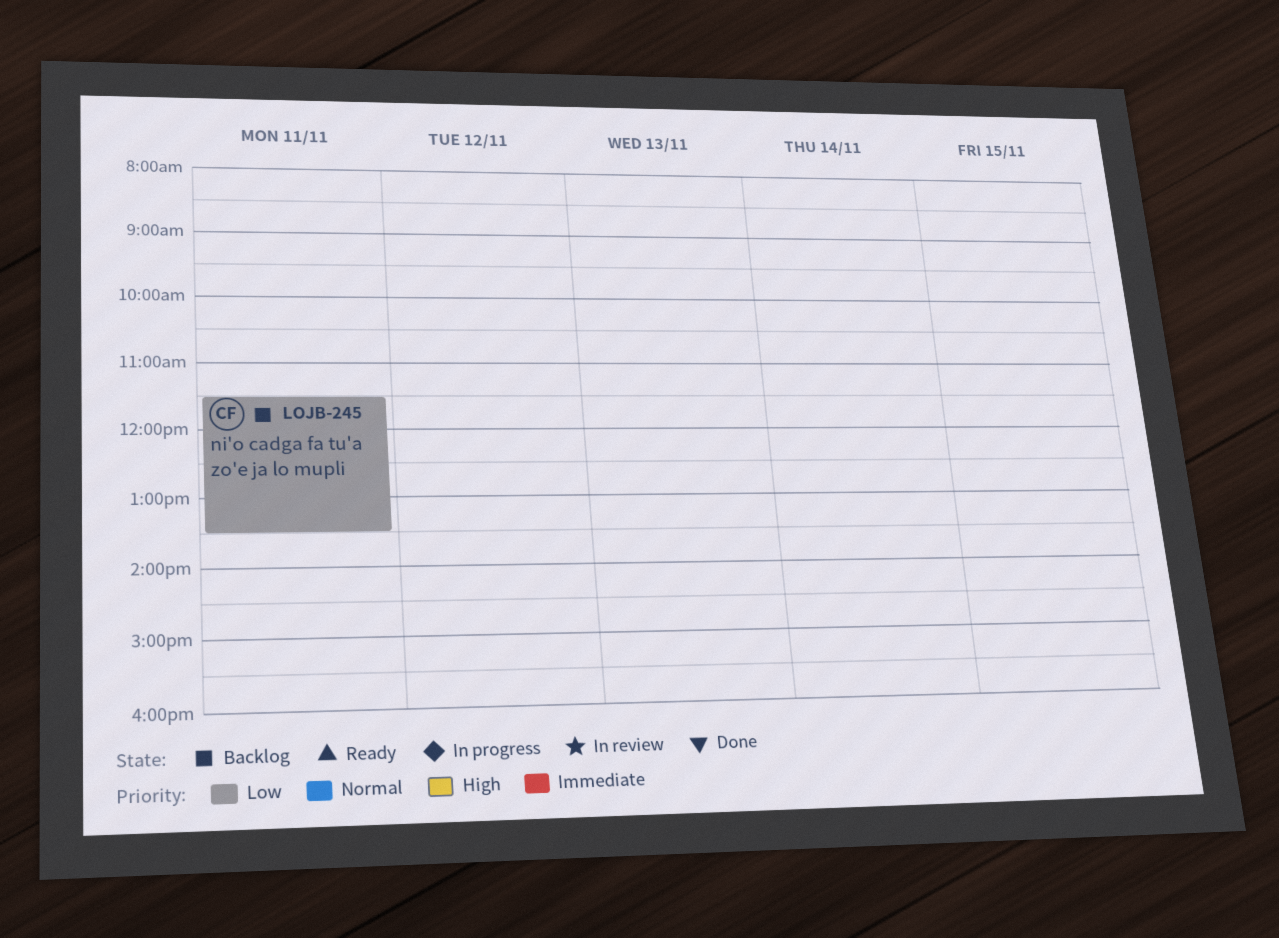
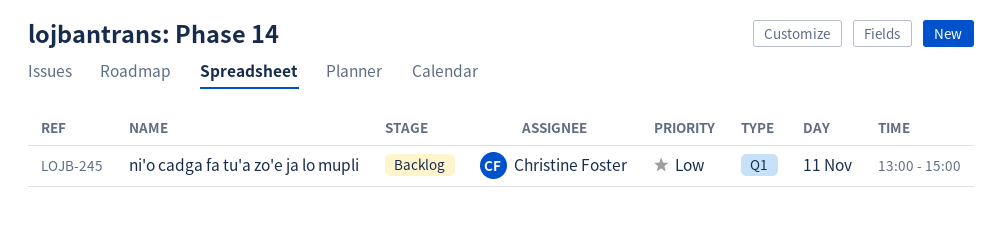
LOJB-245, begins: 11:30 -> 13:00
LOJB-245, ends: 13:30 -> 15:00

